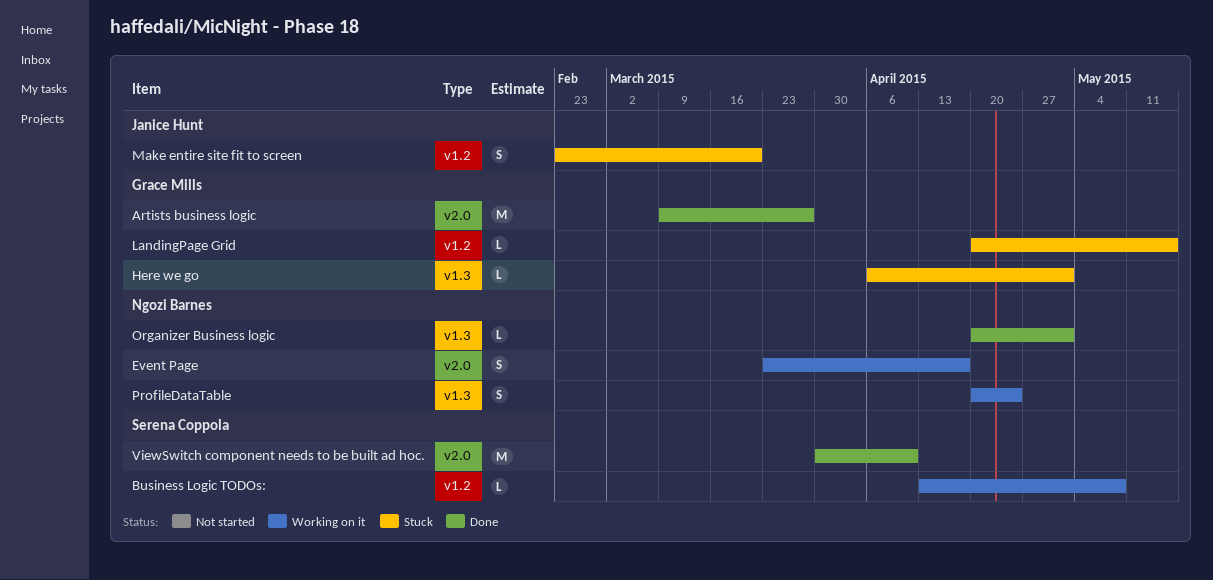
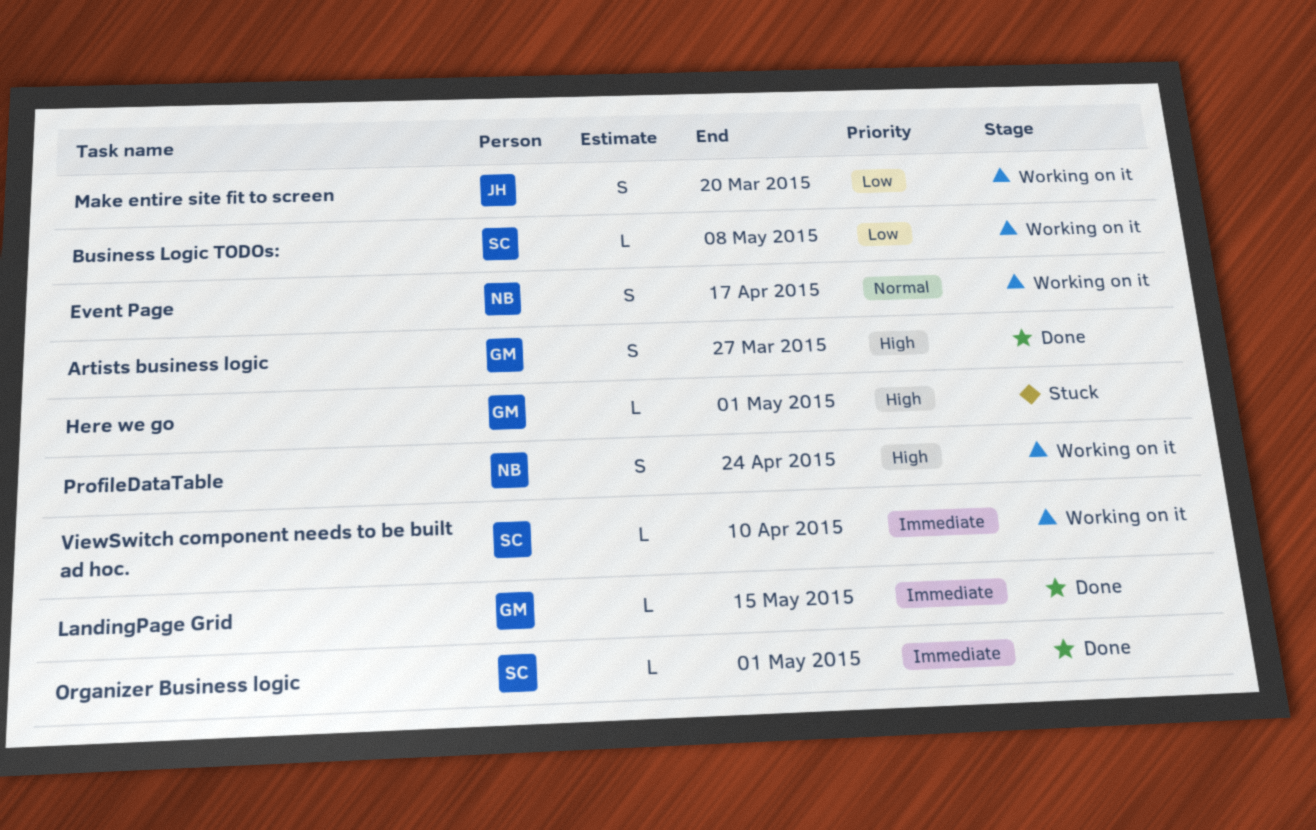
Artists business logic, estimate: M -> S
LandingPage Grid, status: Stuck -> Done
Make entire site fit to screen, status: Stuck -> Working on it
Organizer Business logic, owner: Ngozi Barnes -> Serena Coppola
ViewSwitch component needs to be built ad hoc., status: Done -> Working on it
ViewSwitch component needs to be built ad hoc., estimate: M -> L

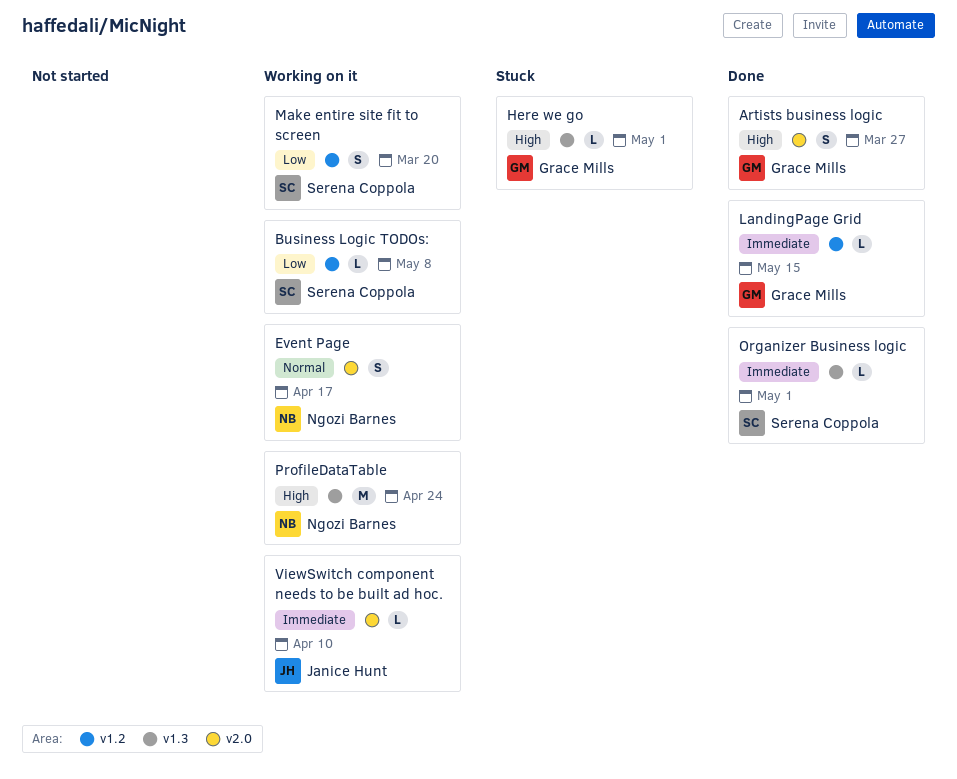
Make entire site fit to screen, owner: Janice Hunt -> Serena Coppola
ProfileDataTable, estimate: S -> M
ViewSwitch component needs to be built ad hoc., owner: Serena Coppola -> Janice Hunt

